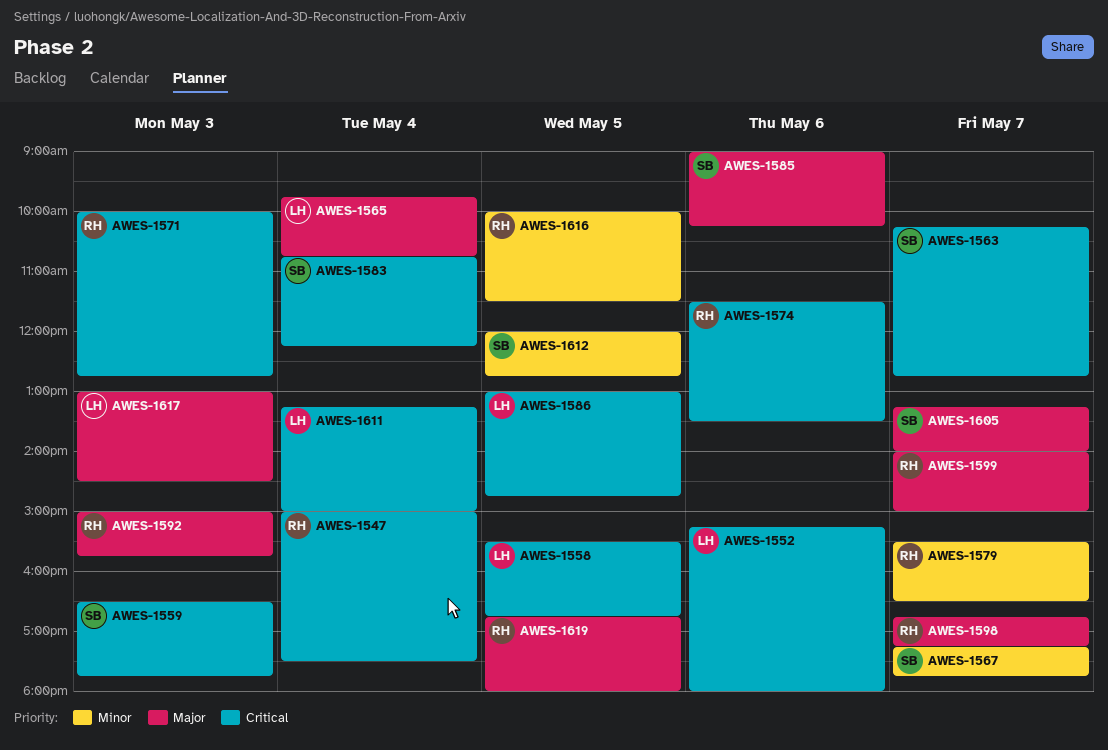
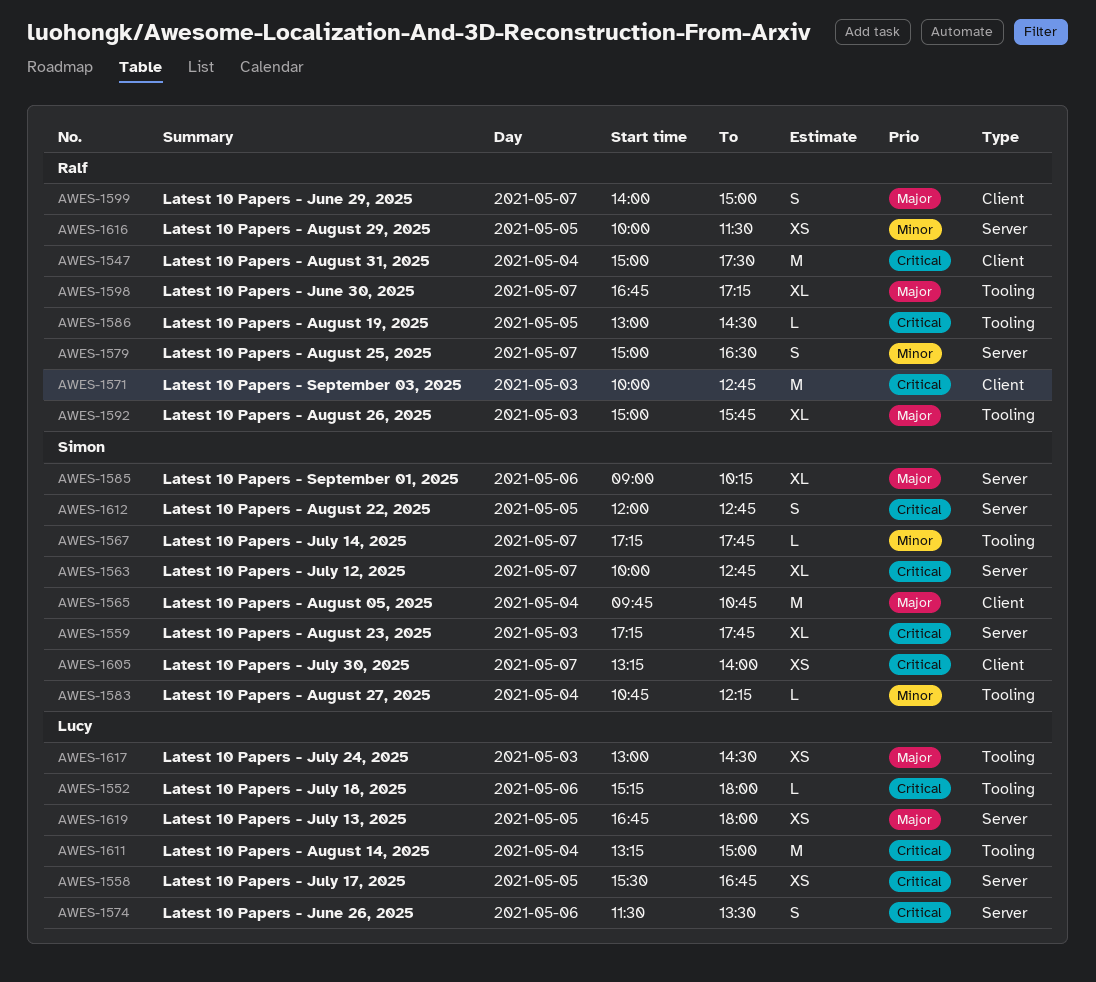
AWES-1559, begins: 16:30 -> 17:15
AWES-1563, begins: 10:15 -> 10:00
AWES-1565, owner: Lucy -> Simon
AWES-1574, owner: Ralf -> Lucy
AWES-1579, begins: 15:30 -> 15:00
AWES-1583, priority: Critical -> Minor
AWES-1586, owner: Lucy -> Ralf
AWES-1586, ends: 14:45 -> 14:30
AWES-1605, priority: Major -> Critical
AWES-1612, priority: Minor -> Critical
AWES-1619, owner: Ralf -> Lucy

